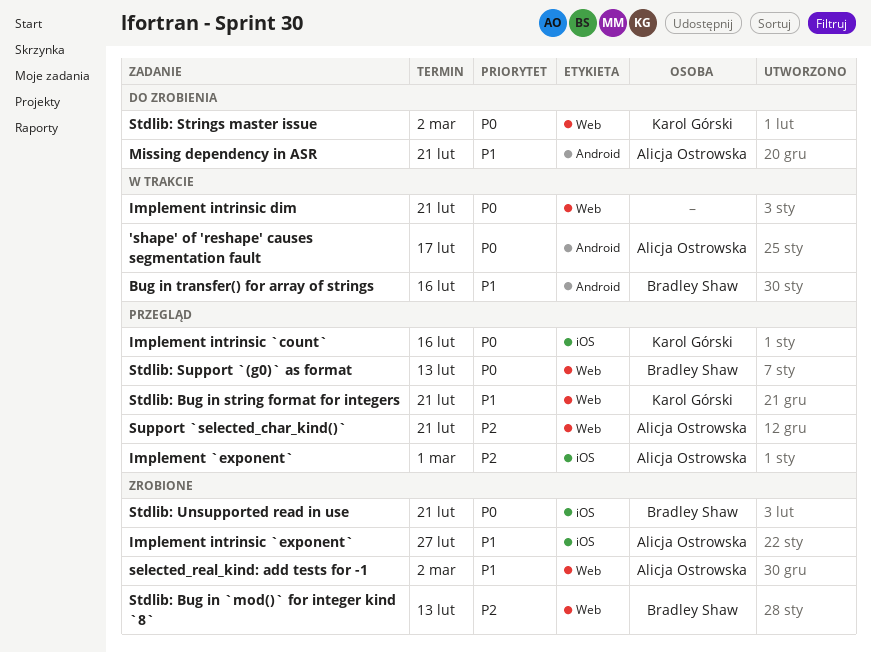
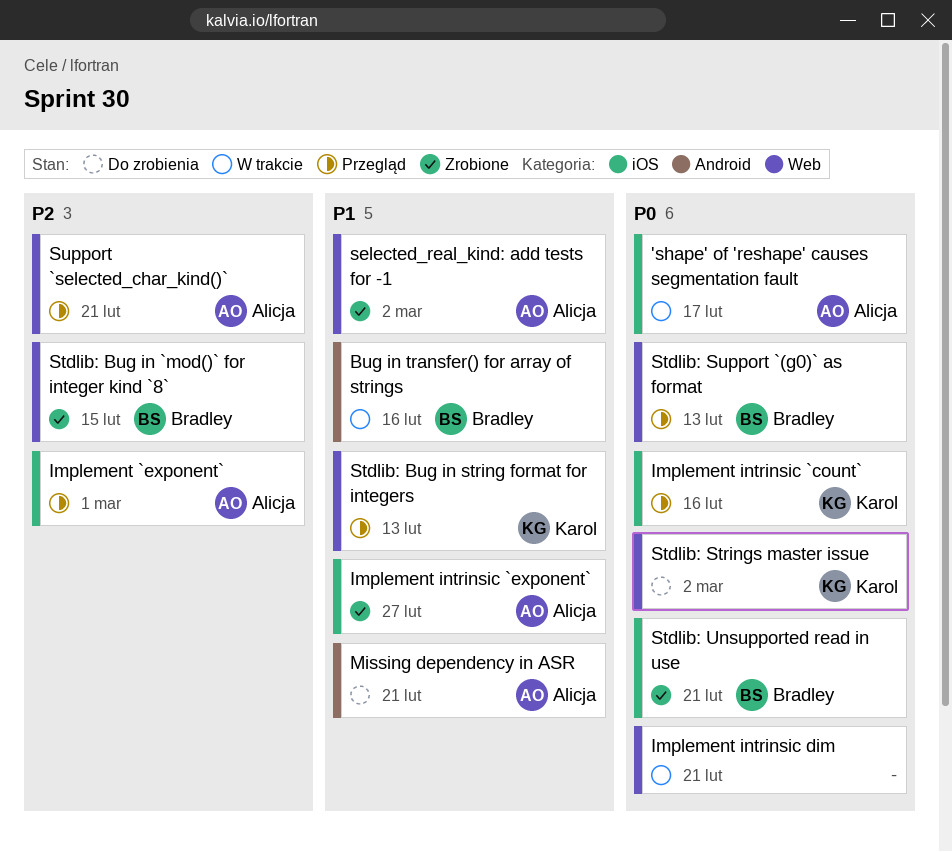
'shape' of 'reshape' causes segmentation fault, label: Android -> iOS
Stdlib: Bug in `mod()` for integer kind `8`, due: Feb 13 -> Feb 15
Stdlib: Bug in string format for integers, due: Feb 21 -> Feb 13

